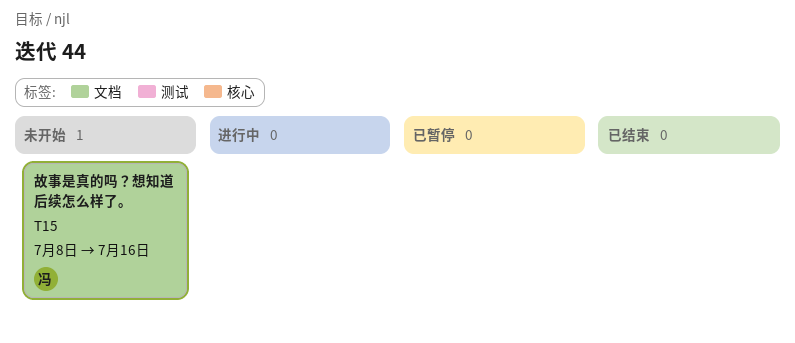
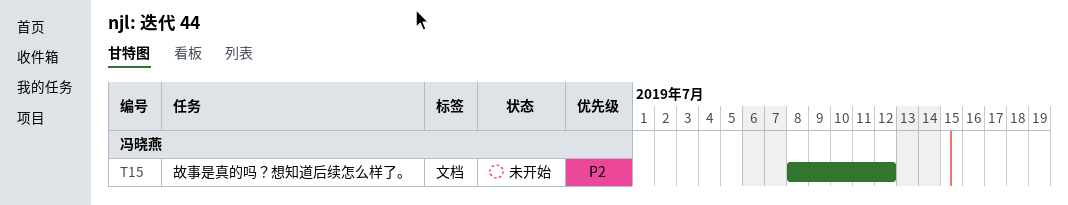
T15, due: Jul 16 -> Jul 12

